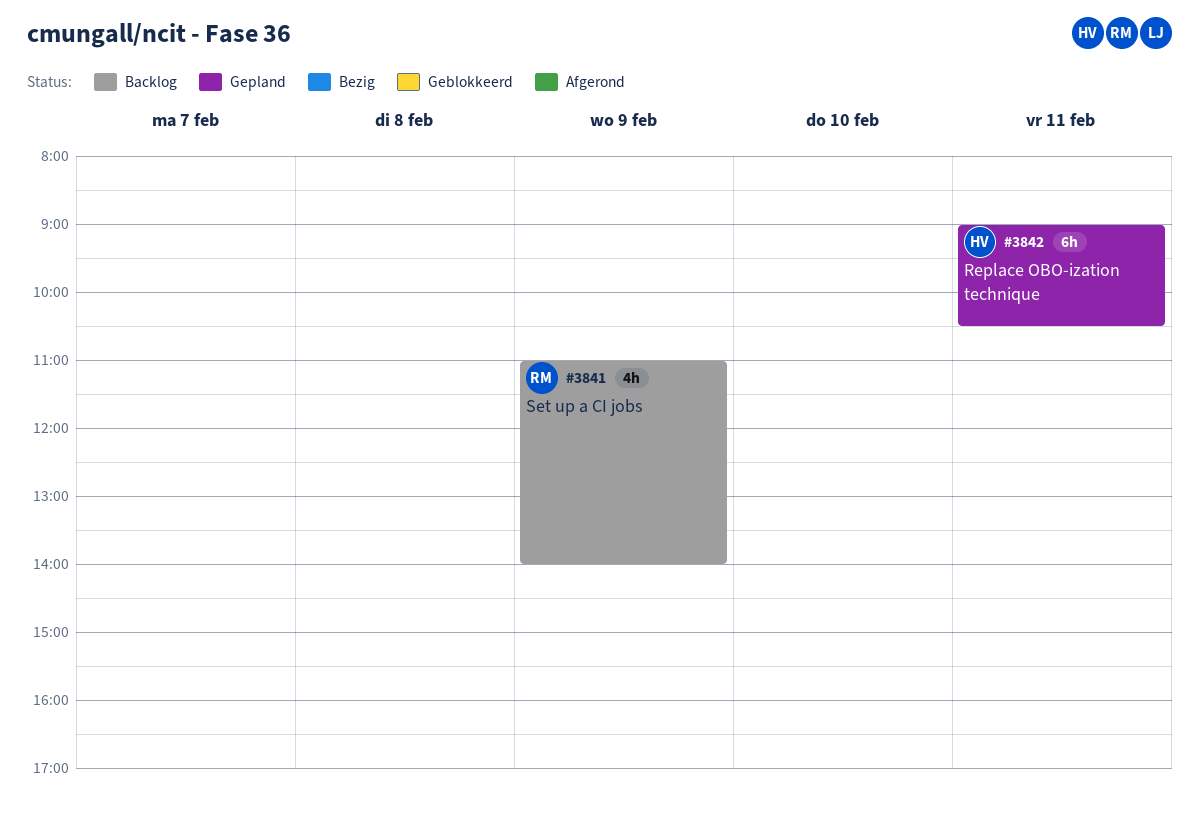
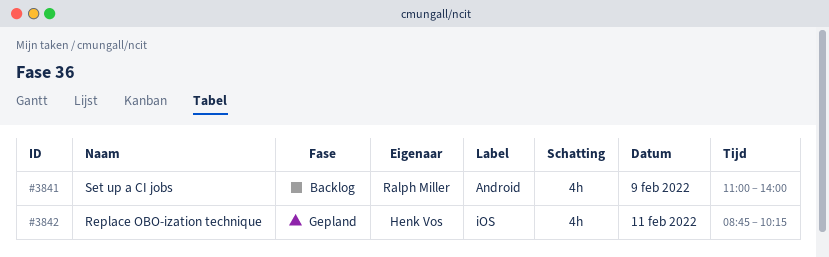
#3842, estimate: 6h -> 4h
#3842, begins: 09:00 -> 08:45
#3842, ends: 10:30 -> 10:15

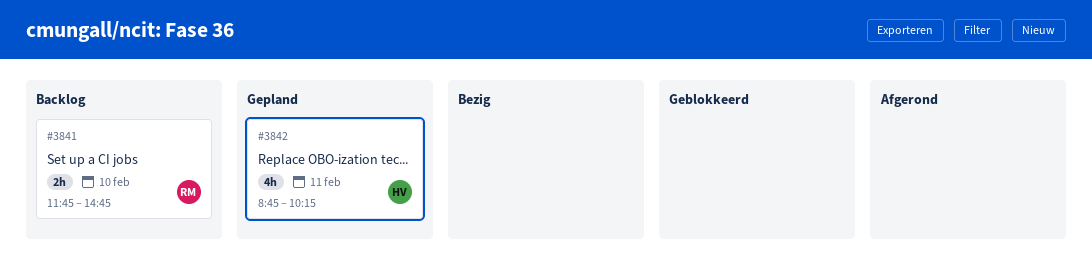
#3841, estimate: 4h -> 2h
#3841, day: Feb 9 -> Feb 10
#3841, begins: 11:00 -> 11:45
#3841, ends: 14:00 -> 14:45

